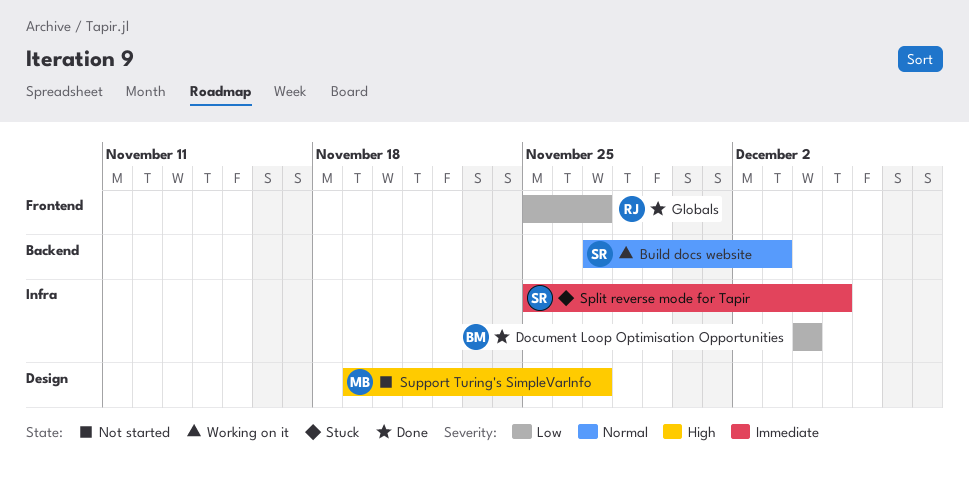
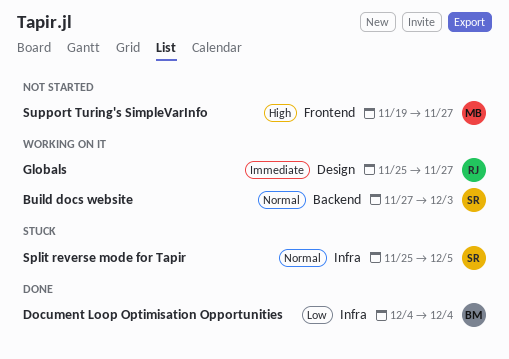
Globals, status: Done -> Working on it
Globals, priority: Low -> Immediate
Globals, label: Frontend -> Design
Split reverse mode for Tapir, priority: Immediate -> Normal
Support Turing's SimpleVarInfo, label: Design -> Frontend

